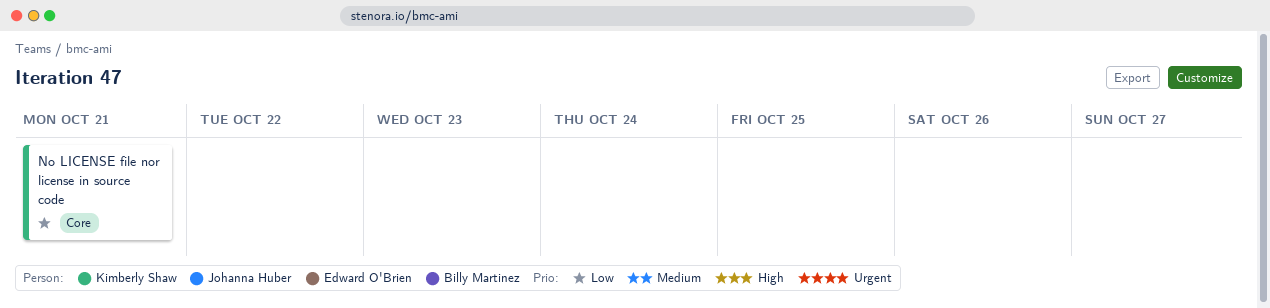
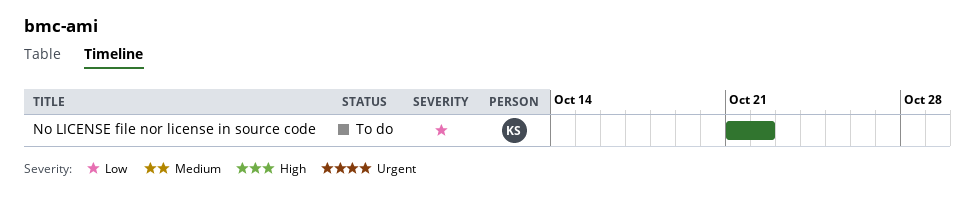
No LICENSE file nor license in source code, due: Oct 21 -> Oct 22

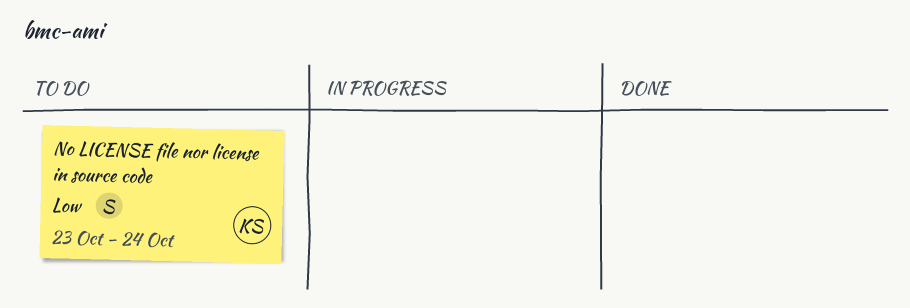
No LICENSE file nor license in source code, start: Oct 21 -> Oct 23
No LICENSE file nor license in source code, due: Oct 22 -> Oct 24

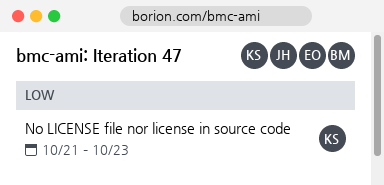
No LICENSE file nor license in source code, start: Oct 23 -> Oct 21
No LICENSE file nor license in source code, due: Oct 24 -> Oct 23

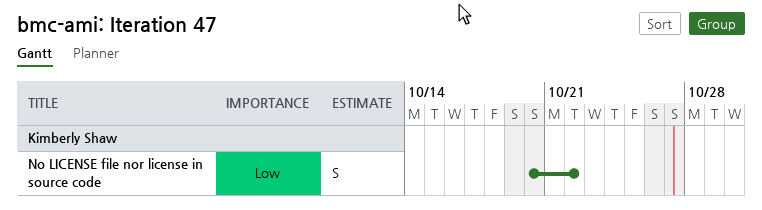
No LICENSE file nor license in source code, start: Oct 21 -> Oct 20
No LICENSE file nor license in source code, due: Oct 23 -> Oct 22

